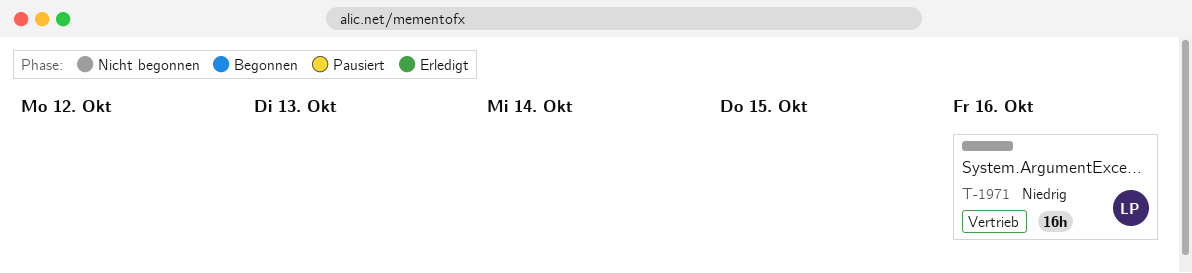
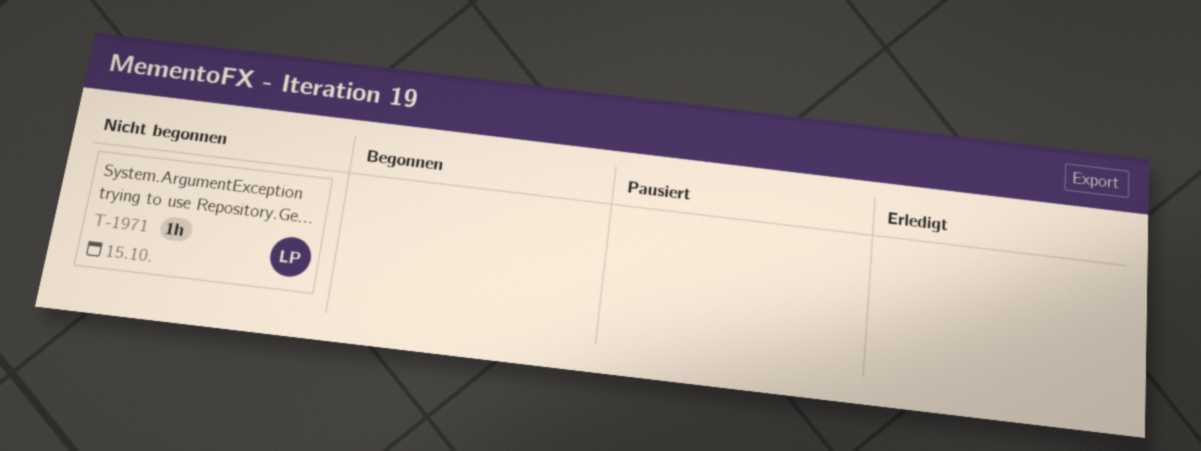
T-1971, estimate: 16h -> 1h
T-1971, due: Oct 16 -> Oct 15

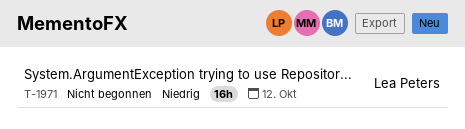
T-1971, estimate: 1h -> 16h
T-1971, due: Oct 15 -> Oct 12

